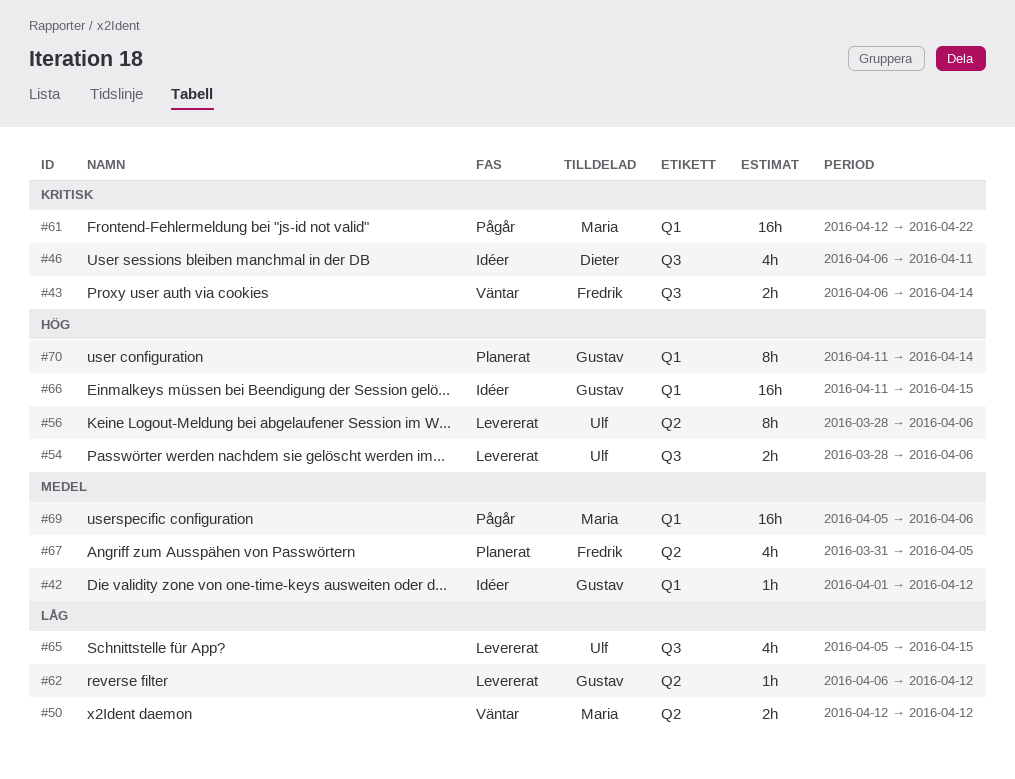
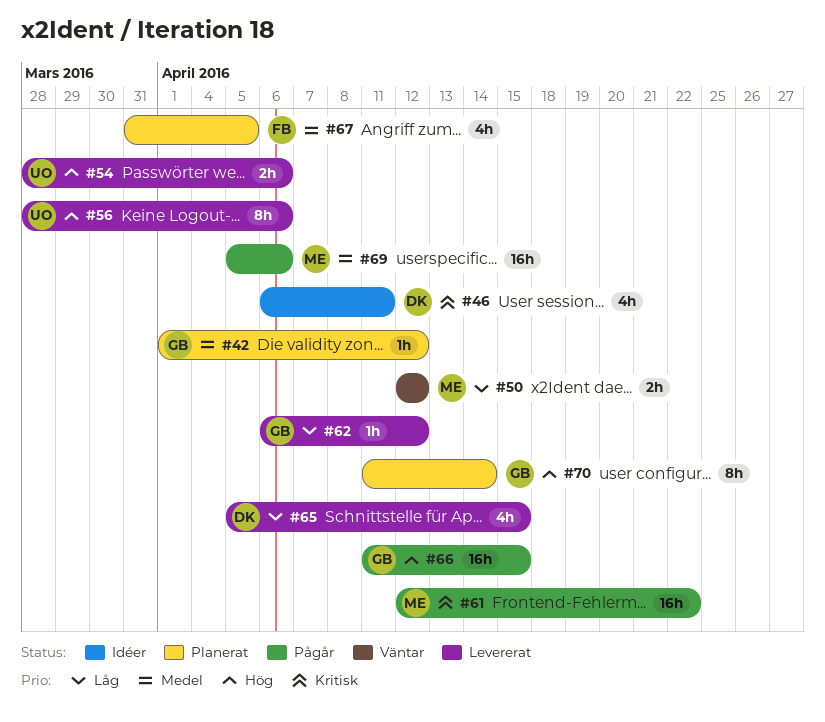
#42, status: Idéer -> Planerat
#43: present -> none
#65, owner: Ulf -> Dieter
#66, status: Idéer -> Pågår

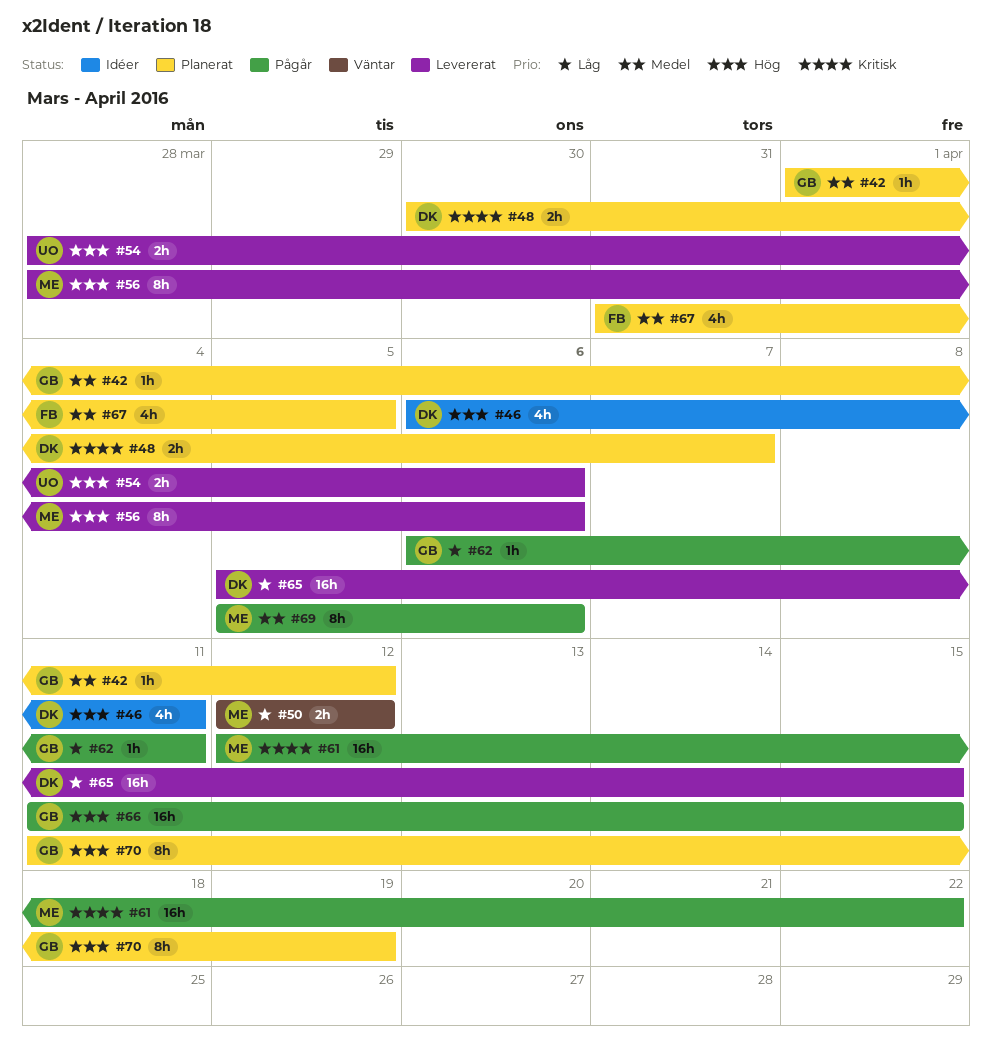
#46, priority: Kritisk -> Hög
#48: none -> present
#56, owner: UO -> ME
#62, status: Levererat -> Pågår
#62, due: Apr 12 -> Apr 11
#65, estimate: 4h -> 16h
#69, estimate: 16h -> 8h
#70, due: Apr 14 -> Apr 19

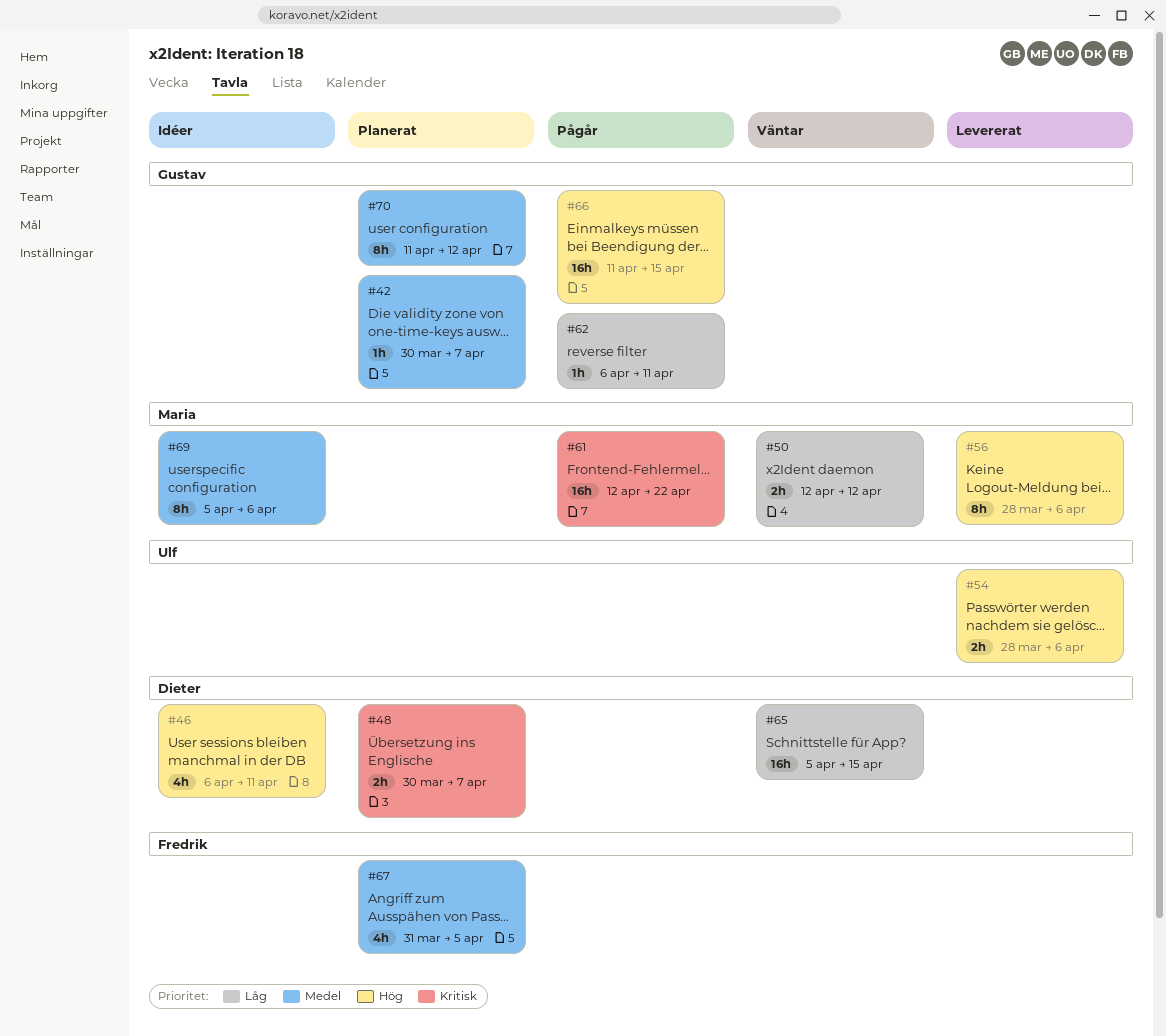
#42, start: Apr 1 -> Mar 30
#42, due: Apr 12 -> Apr 7
#65, status: Levererat -> Väntar
#69, status: Pågår -> Idéer
#70, priority: Hög -> Medel
#70, due: Apr 19 -> Apr 12

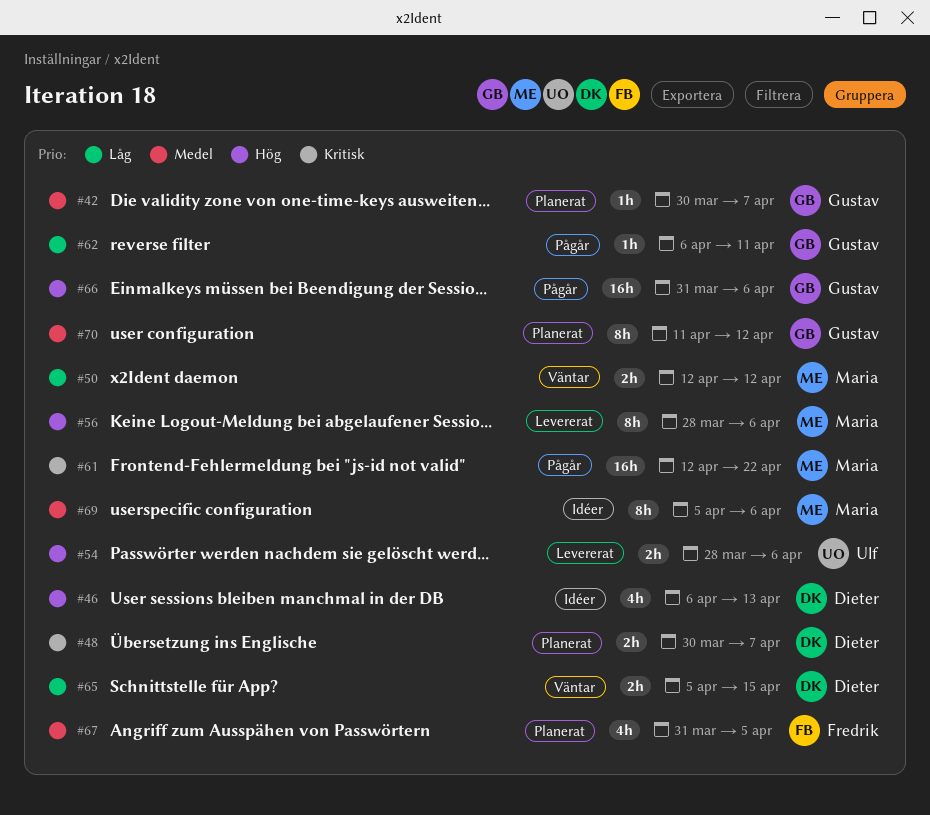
#46, due: Apr 11 -> Apr 13
#65, estimate: 16h -> 2h
#66, start: Apr 11 -> Mar 31
#66, due: Apr 15 -> Apr 6

